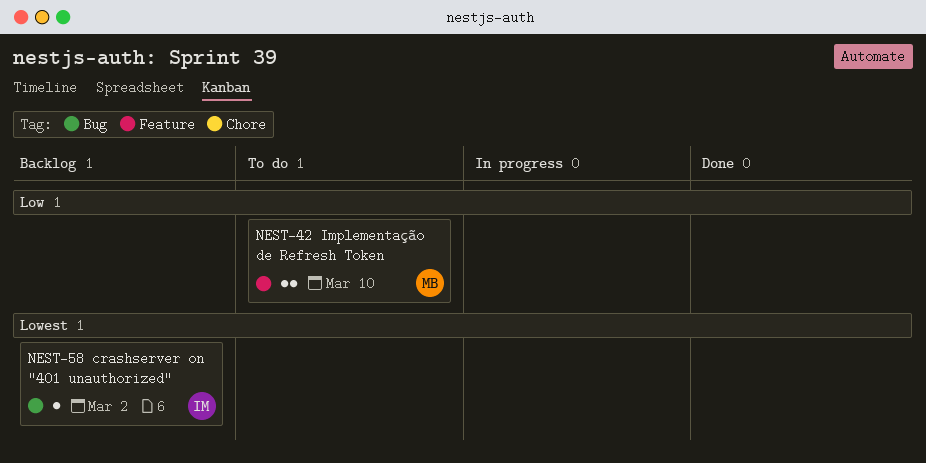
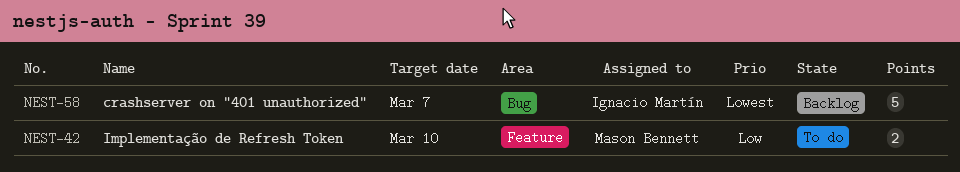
NEST-58, estimate: 1 -> 5
NEST-58, due: Mar 2 -> Mar 7

